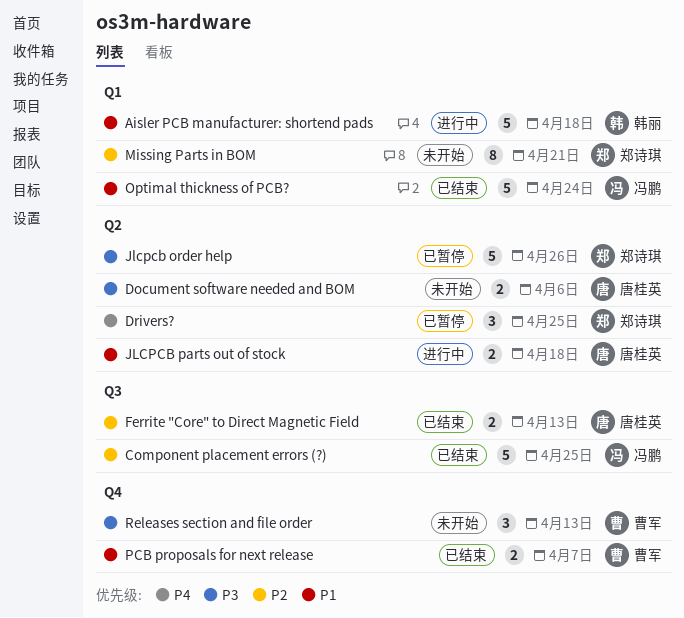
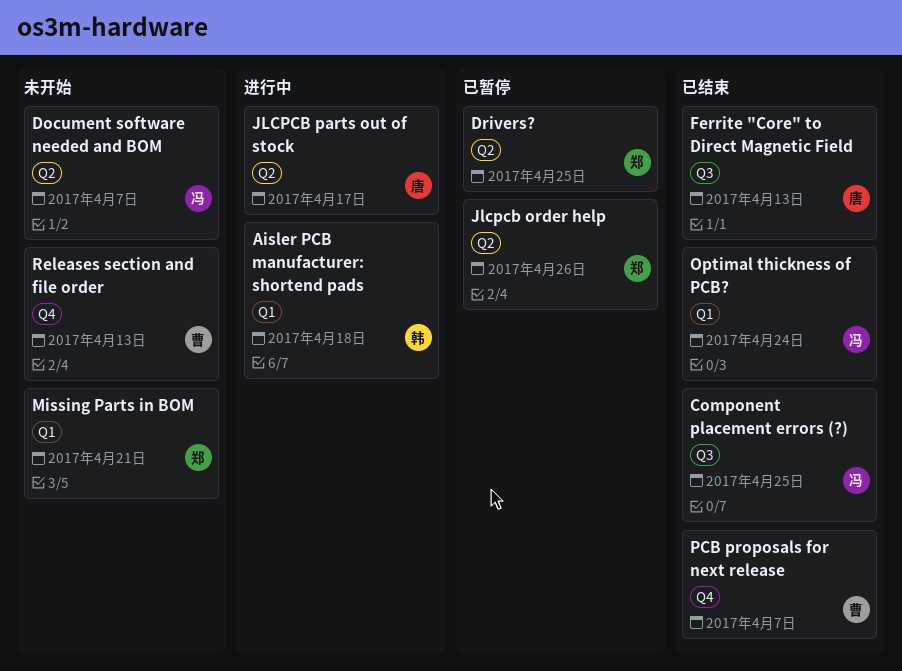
Document software needed and BOM, owner: 唐桂英 -> 冯鹏
Document software needed and BOM, due: Apr 6 -> Apr 7
JLCPCB parts out of stock, due: Apr 18 -> Apr 17

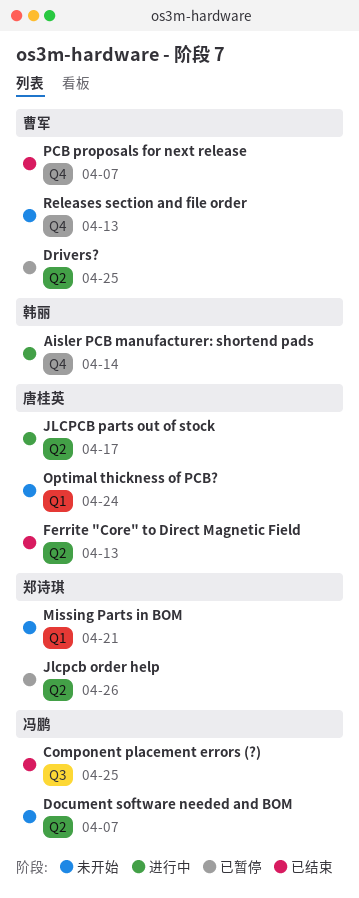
Aisler PCB manufacturer: shortend pads, label: Q1 -> Q4
Aisler PCB manufacturer: shortend pads, due: Apr 18 -> Apr 14
Drivers?, owner: 郑诗琪 -> 曹军
Ferrite "Core" to Direct Magnetic Field, label: Q3 -> Q2
Optimal thickness of PCB?, status: 已结束 -> 未开始
Optimal thickness of PCB?, owner: 冯鹏 -> 唐桂英

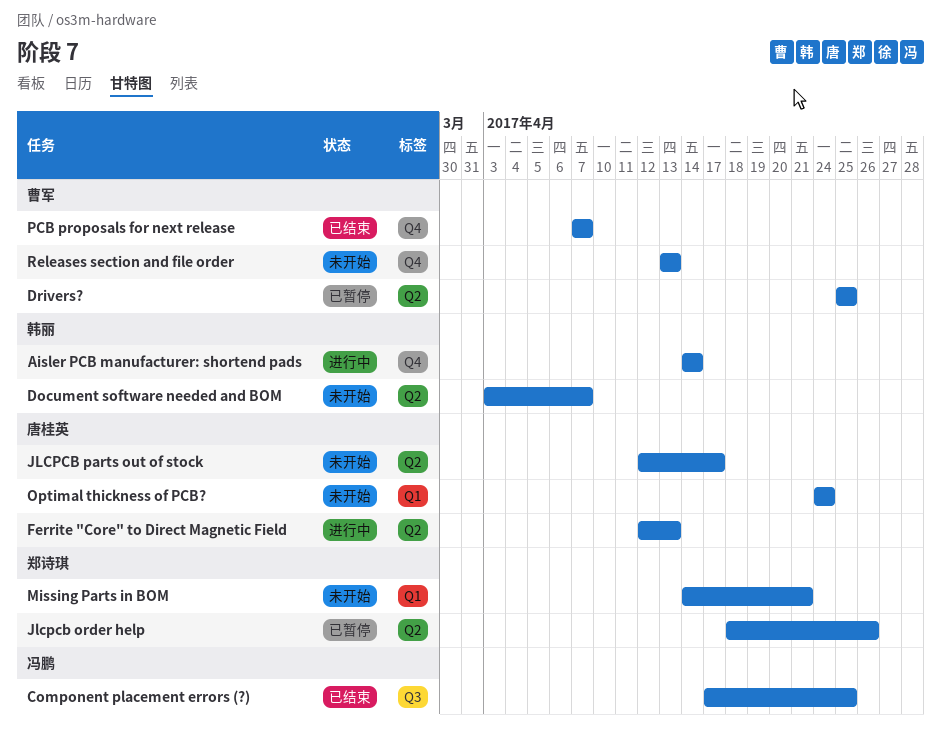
Document software needed and BOM, owner: 冯鹏 -> 韩丽
Ferrite "Core" to Direct Magnetic Field, status: 已结束 -> 进行中
JLCPCB parts out of stock, status: 进行中 -> 未开始

